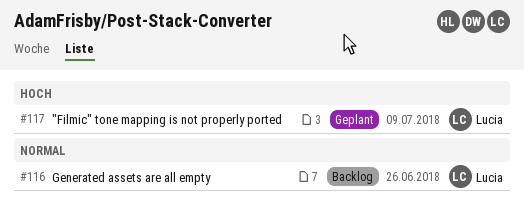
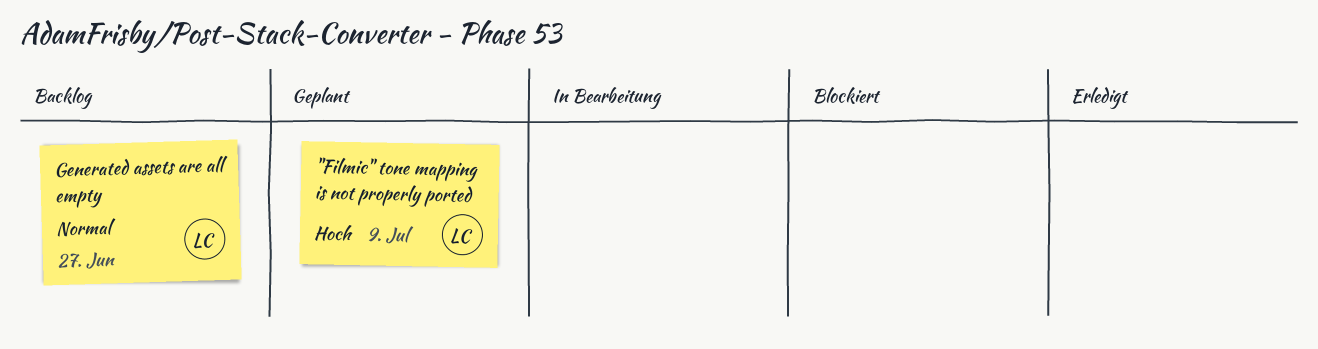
Generated assets are all empty, due: Jun 26 -> Jun 27

